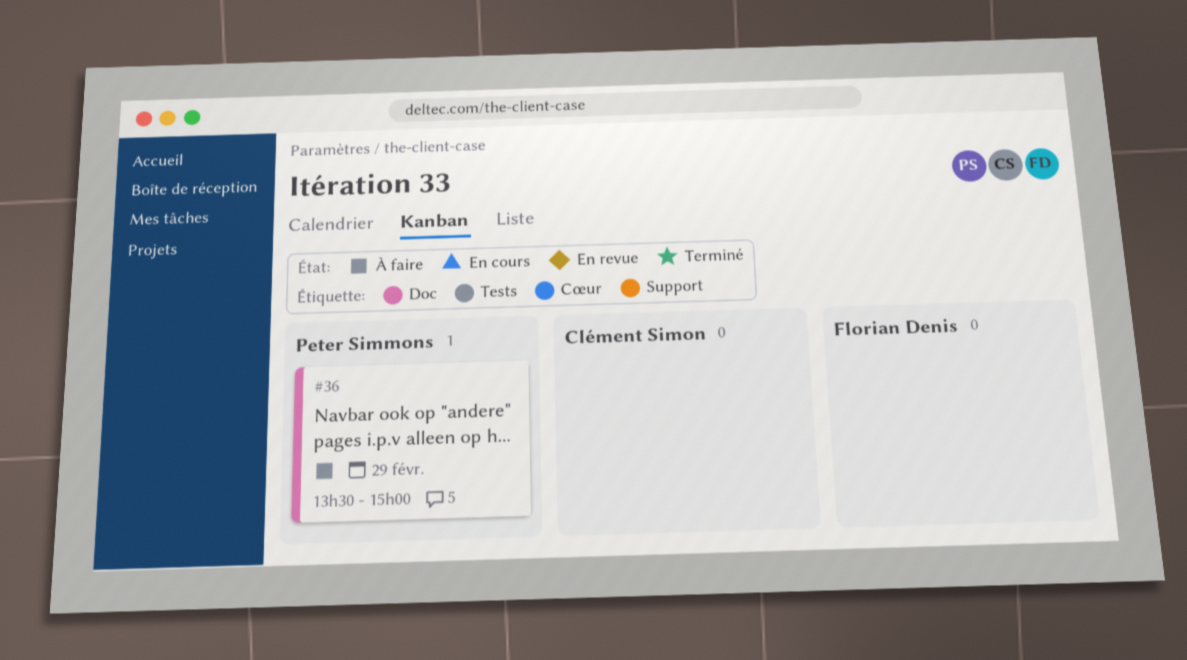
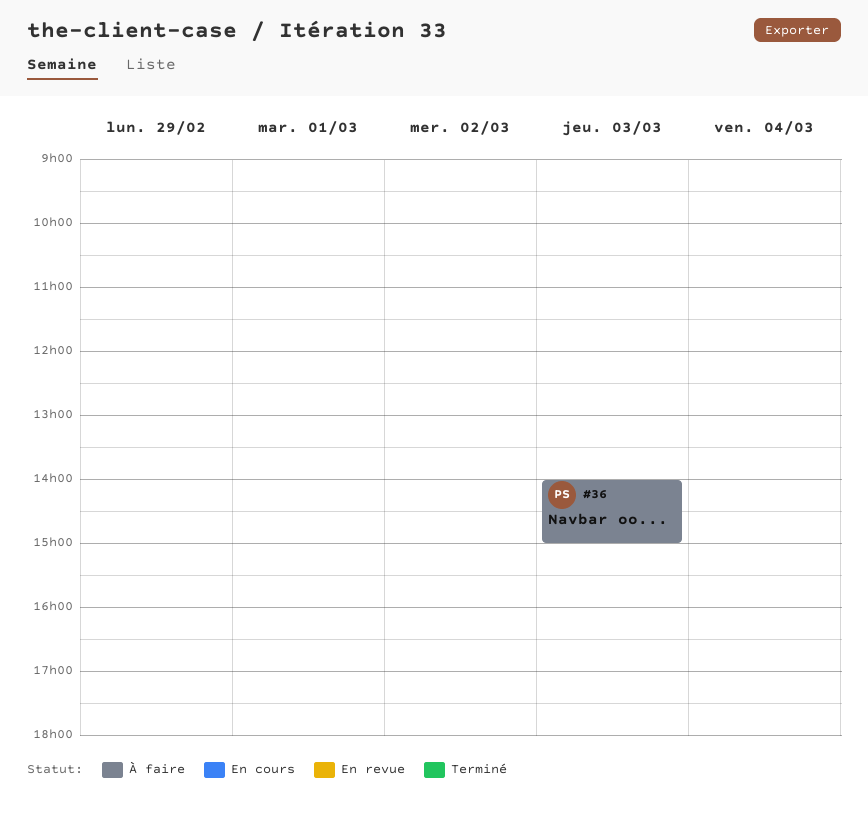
#36, day: Feb 29 -> Mar 3
#36, begins: 13:30 -> 14:00

